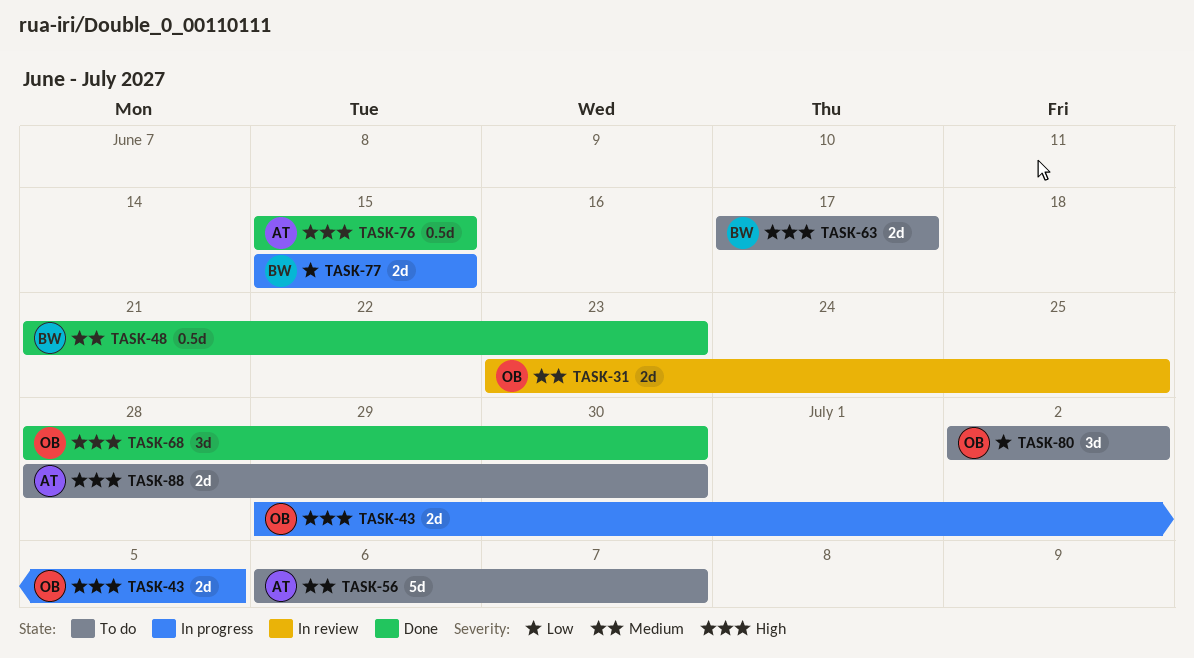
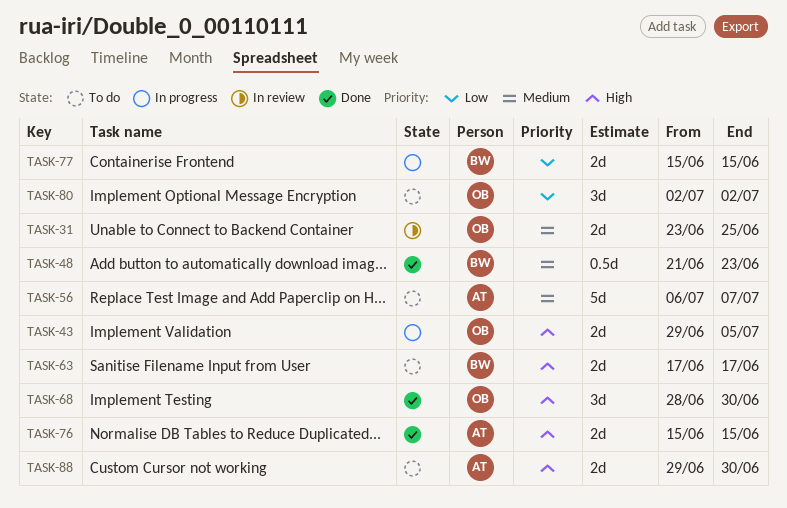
TASK-76, estimate: 0.5d -> 2d
TASK-88, start: Jun 28 -> Jun 29

